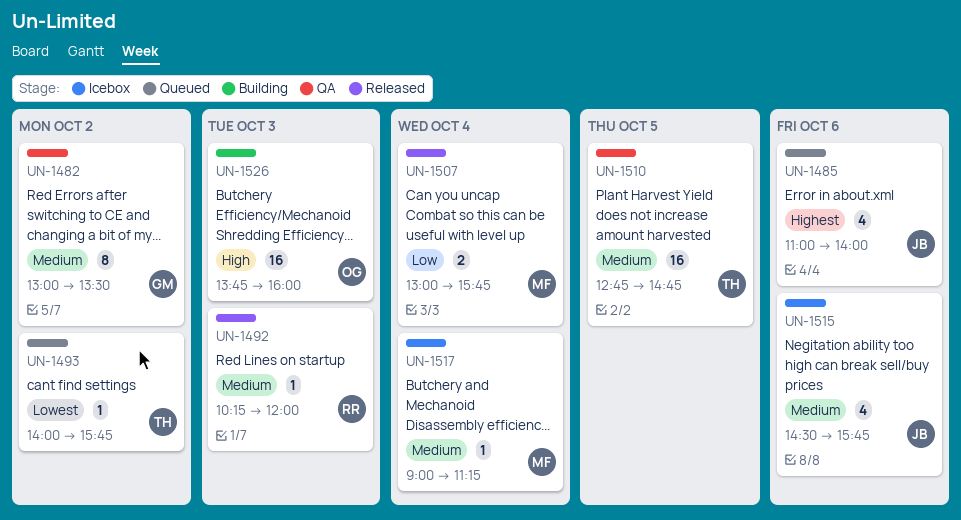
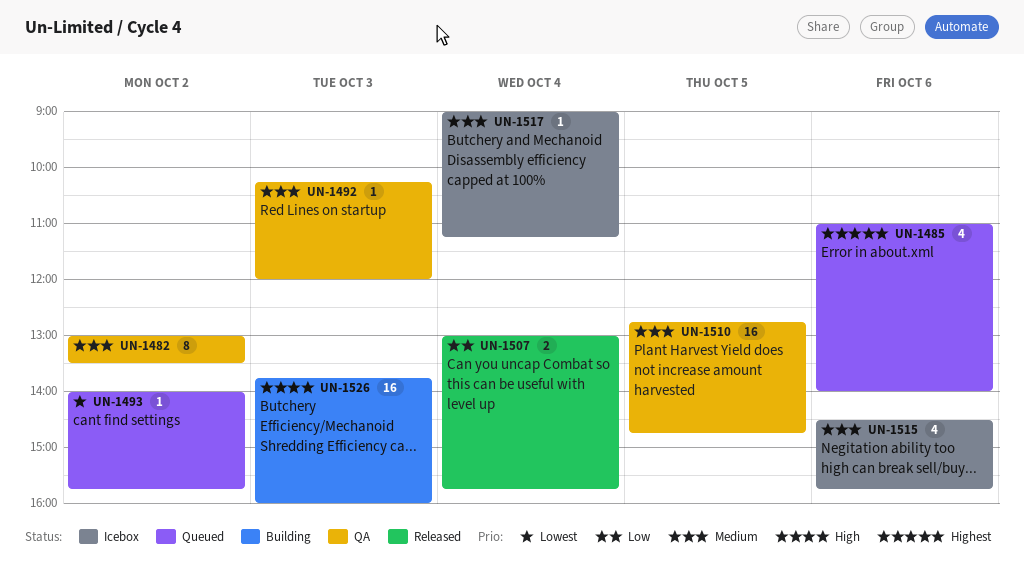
UN-1492, status: Released -> QA

